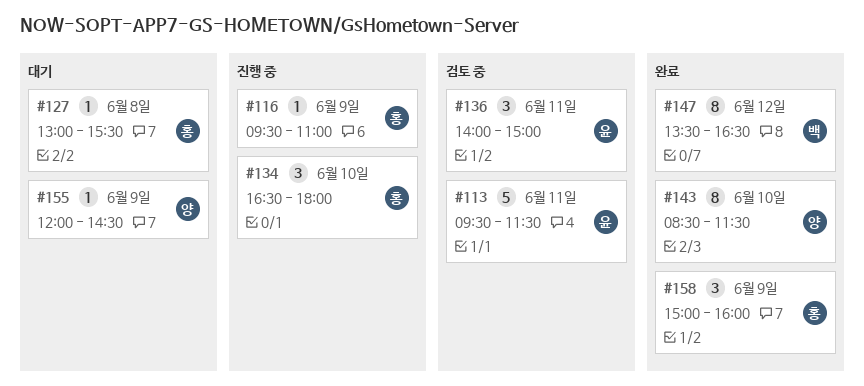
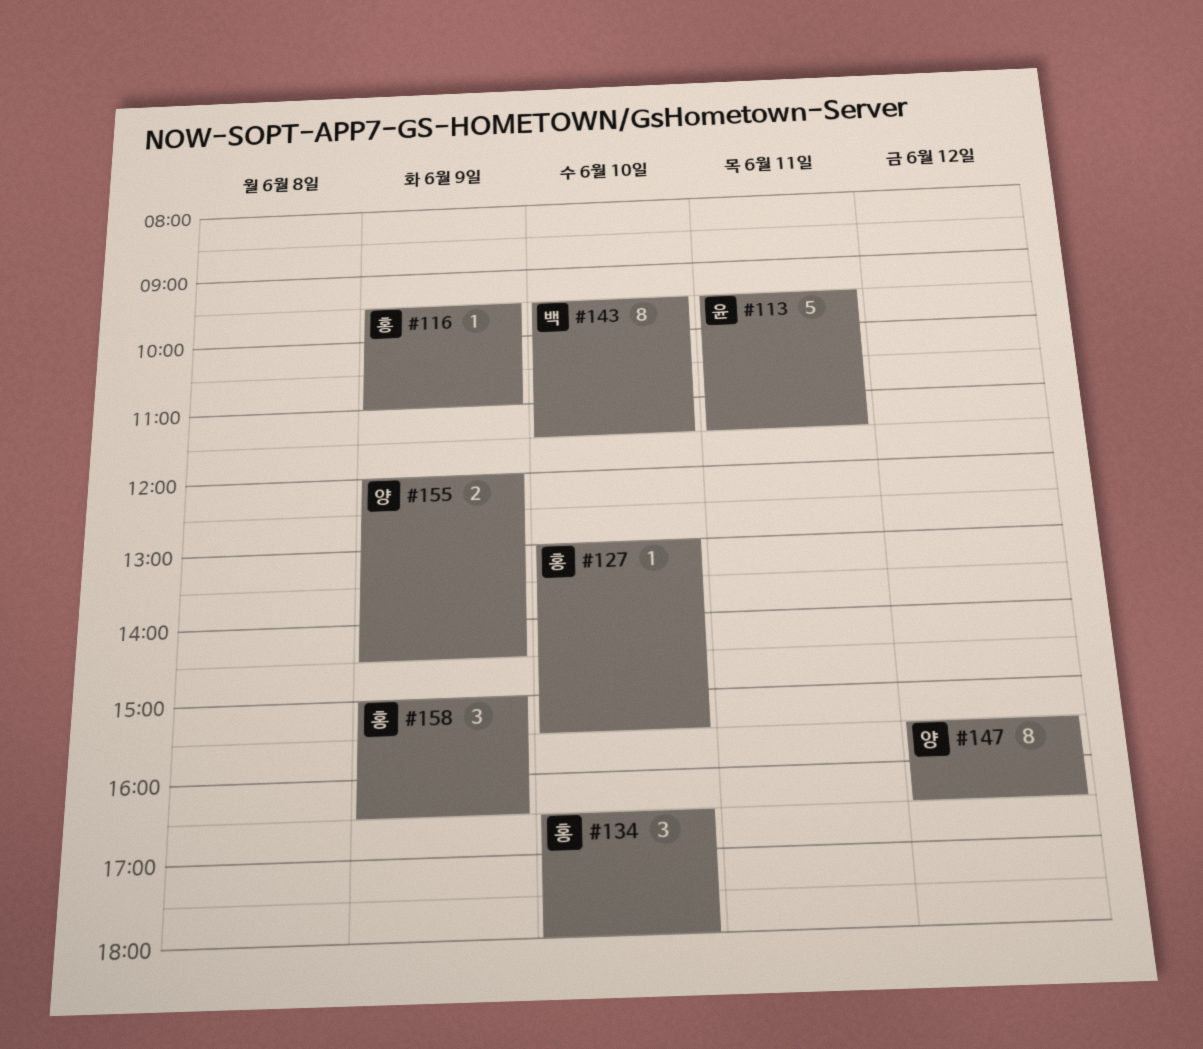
#127, day: Jun 8 -> Jun 10
#136: present -> none
#143, owner: 양 -> 백
#143, begins: 08:30 -> 09:30
#147, owner: 백 -> 양
#147, begins: 13:30 -> 15:30
#155, estimate: 1 -> 2
#158, ends: 16:00 -> 16:30

